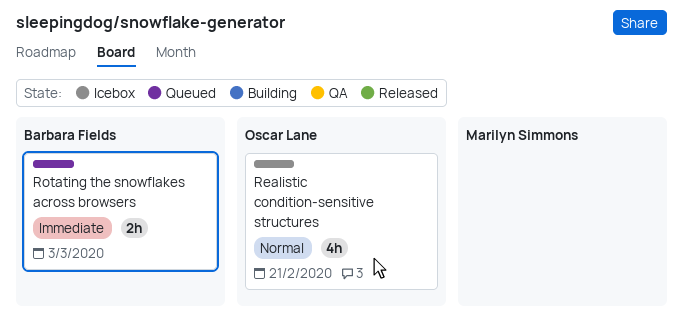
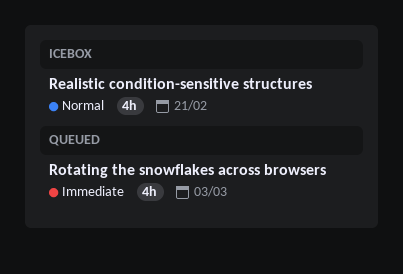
Rotating the snowflakes across browsers, estimate: 2h -> 4h

